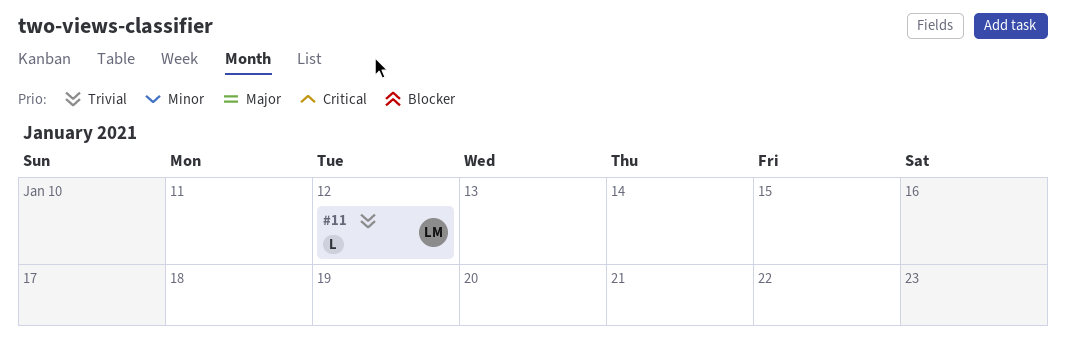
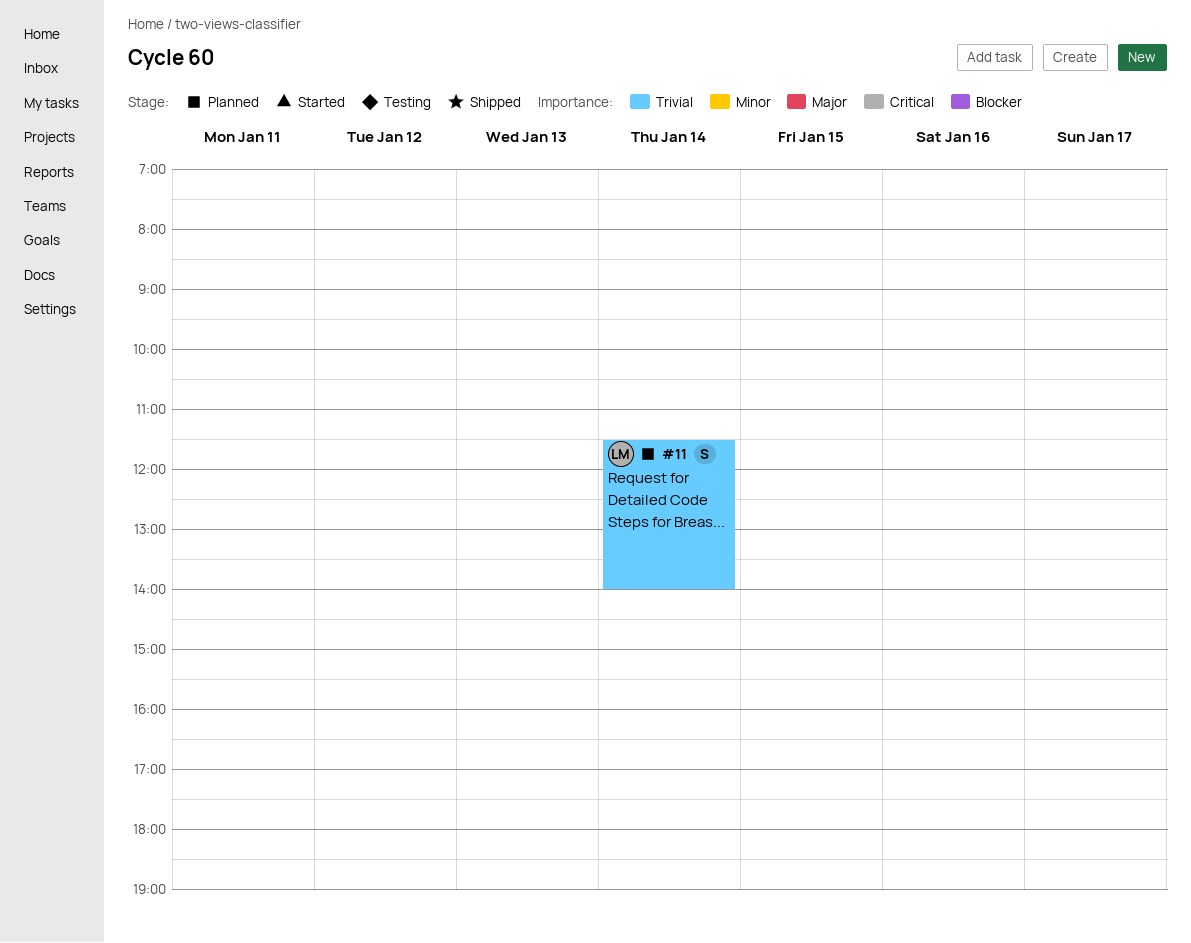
#11, estimate: L -> S
#11, day: Jan 12 -> Jan 14

